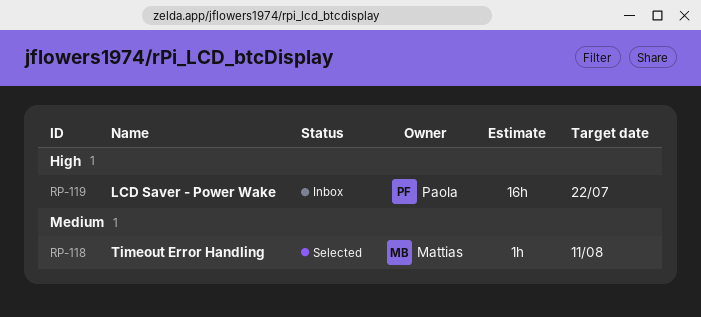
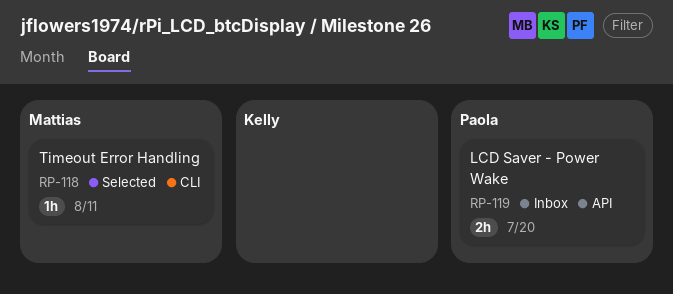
RP-119, estimate: 16h -> 2h
RP-119, due: Jul 22 -> Jul 20

